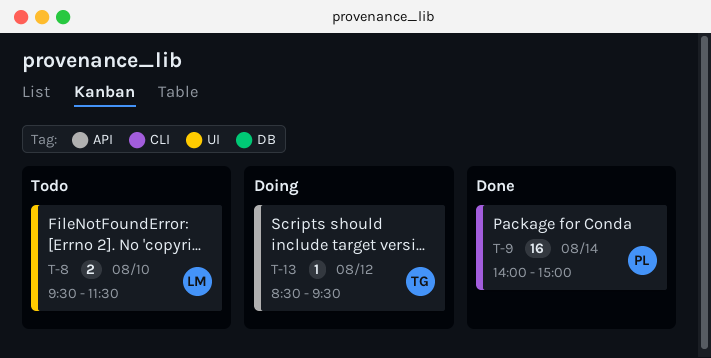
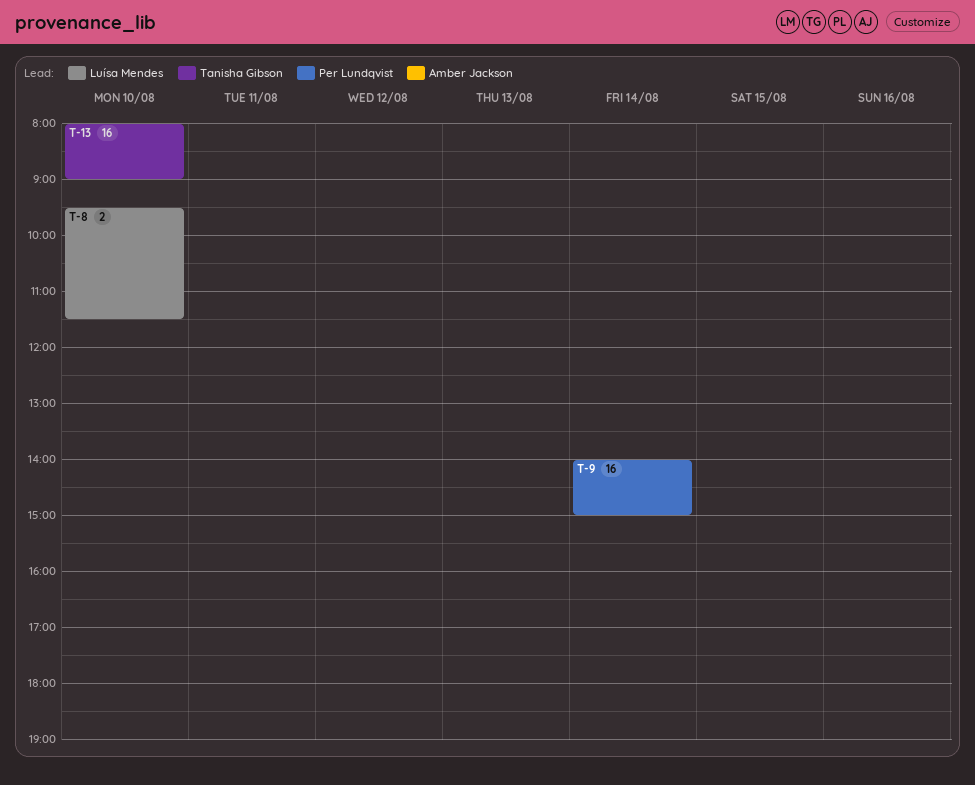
T-13, estimate: 1 -> 16
T-13, day: Aug 12 -> Aug 10
T-13, begins: 08:30 -> 08:00
T-13, ends: 09:30 -> 09:00

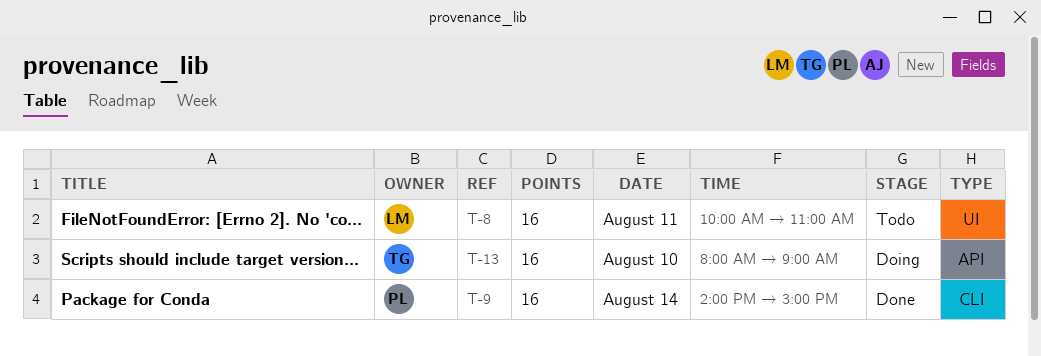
T-8, estimate: 2 -> 16
T-8, day: Aug 10 -> Aug 11
T-8, begins: 09:30 -> 10:00
T-8, ends: 11:30 -> 11:00

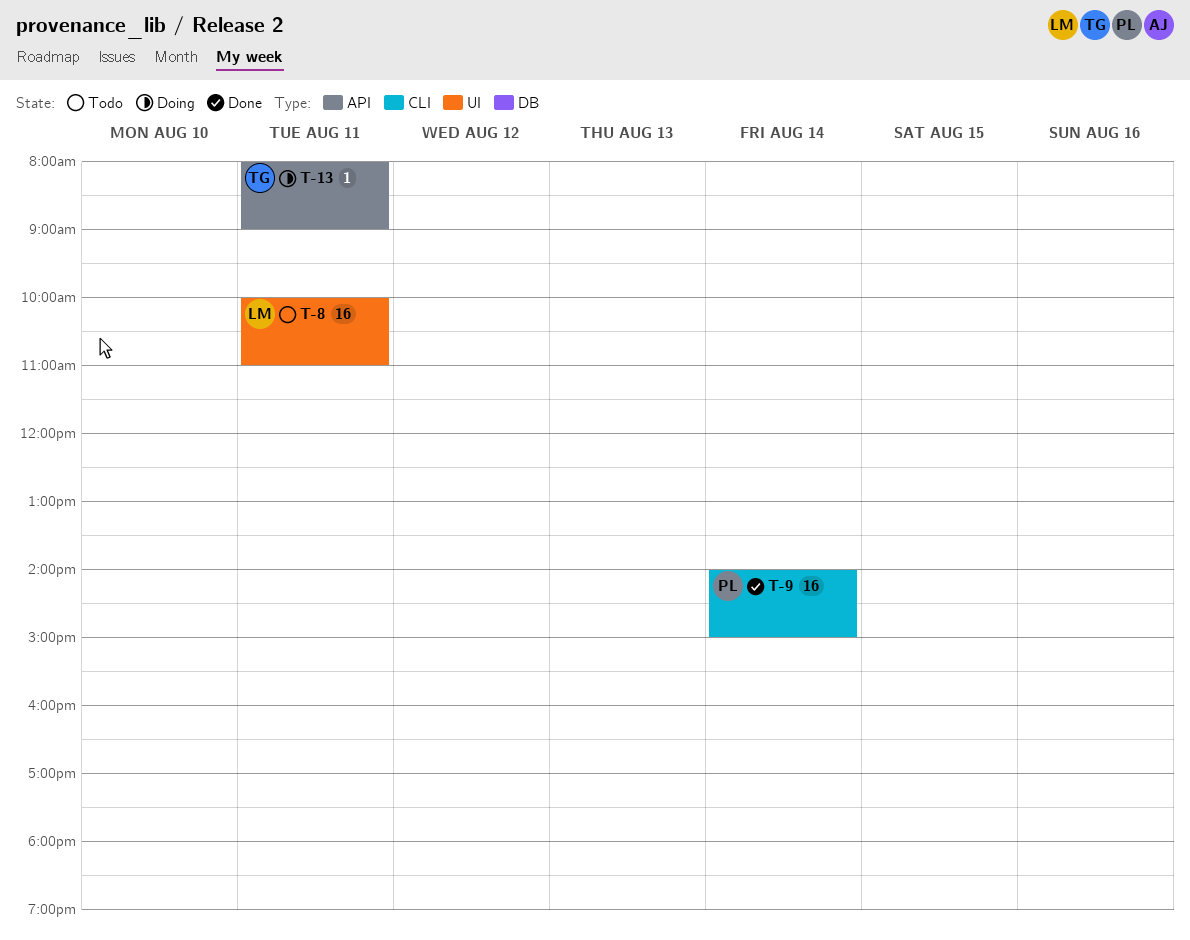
T-13, estimate: 16 -> 1
T-13, day: Aug 10 -> Aug 11

